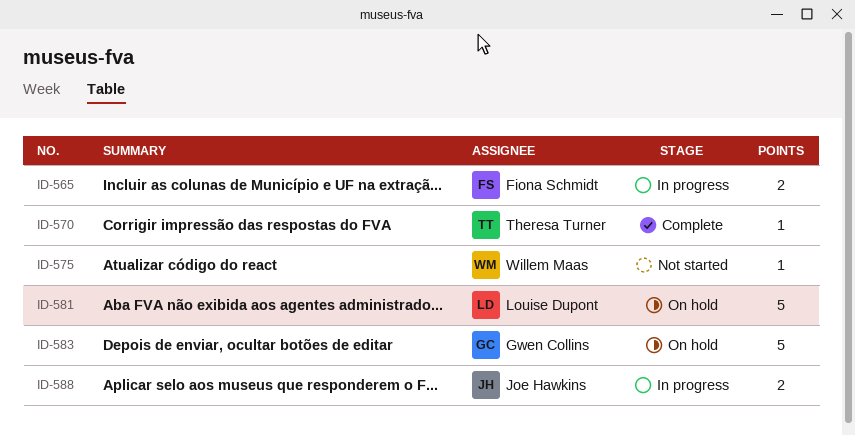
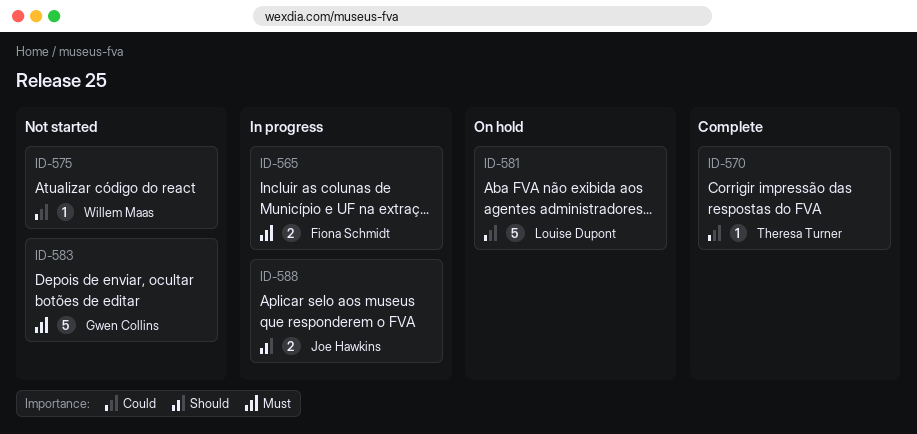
ID-583, status: On hold -> Not started

